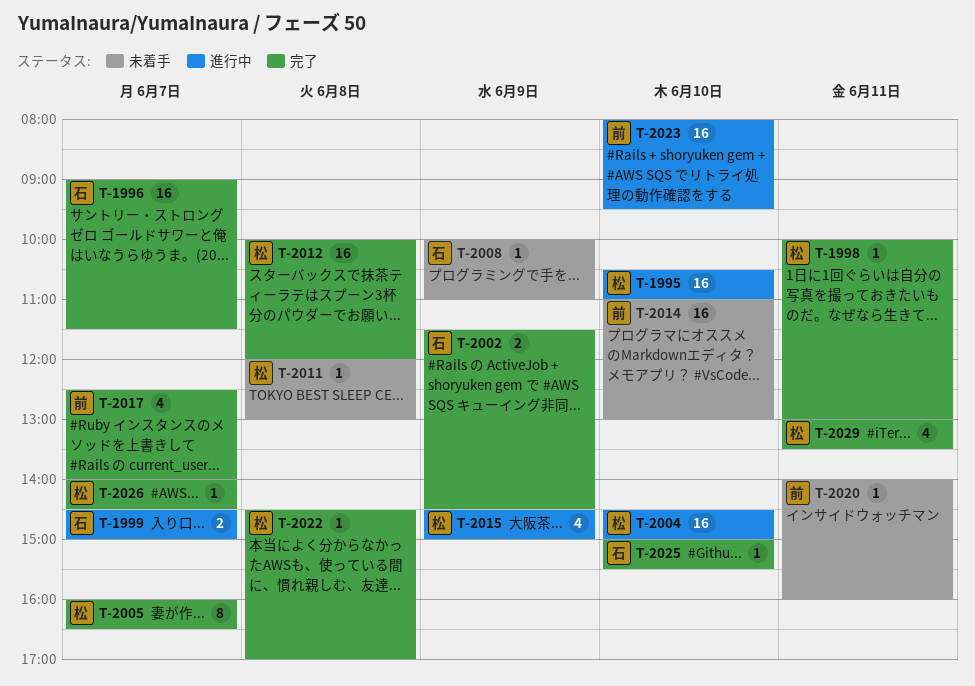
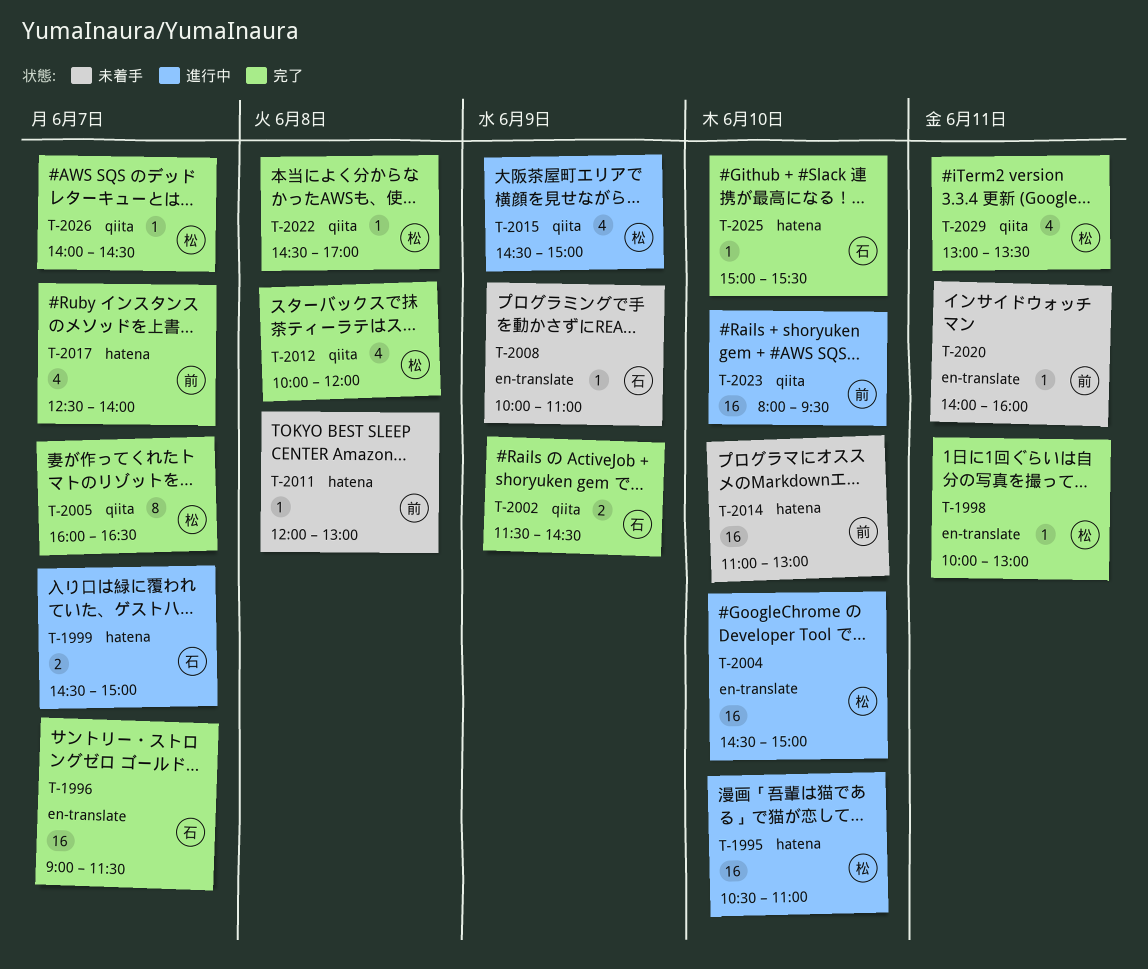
T-2011, owner: 松 -> 前
T-2012, estimate: 16 -> 4

